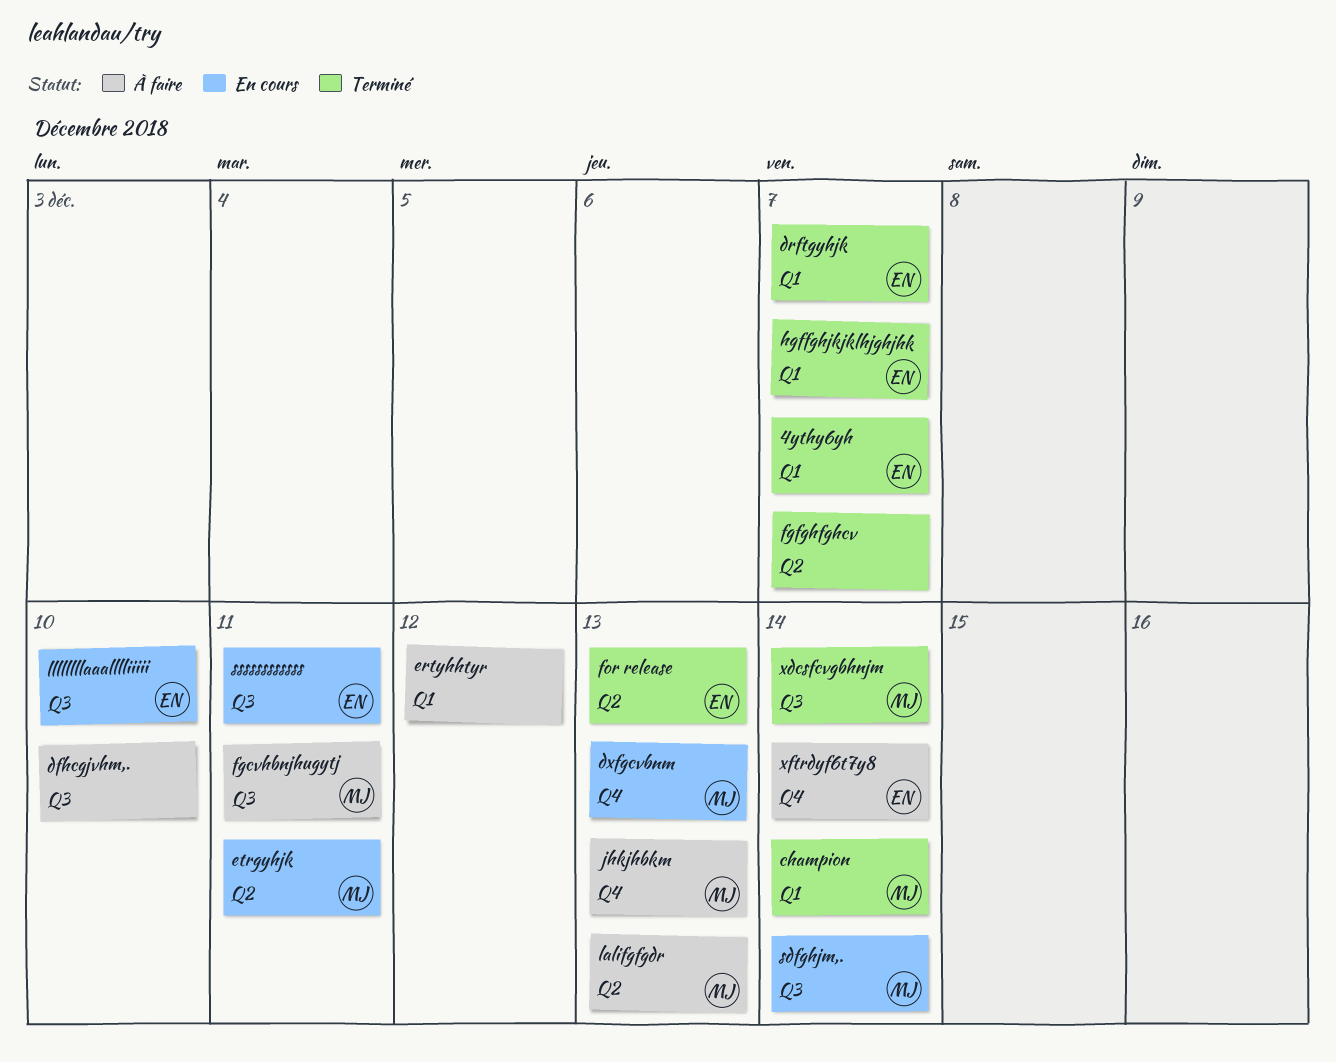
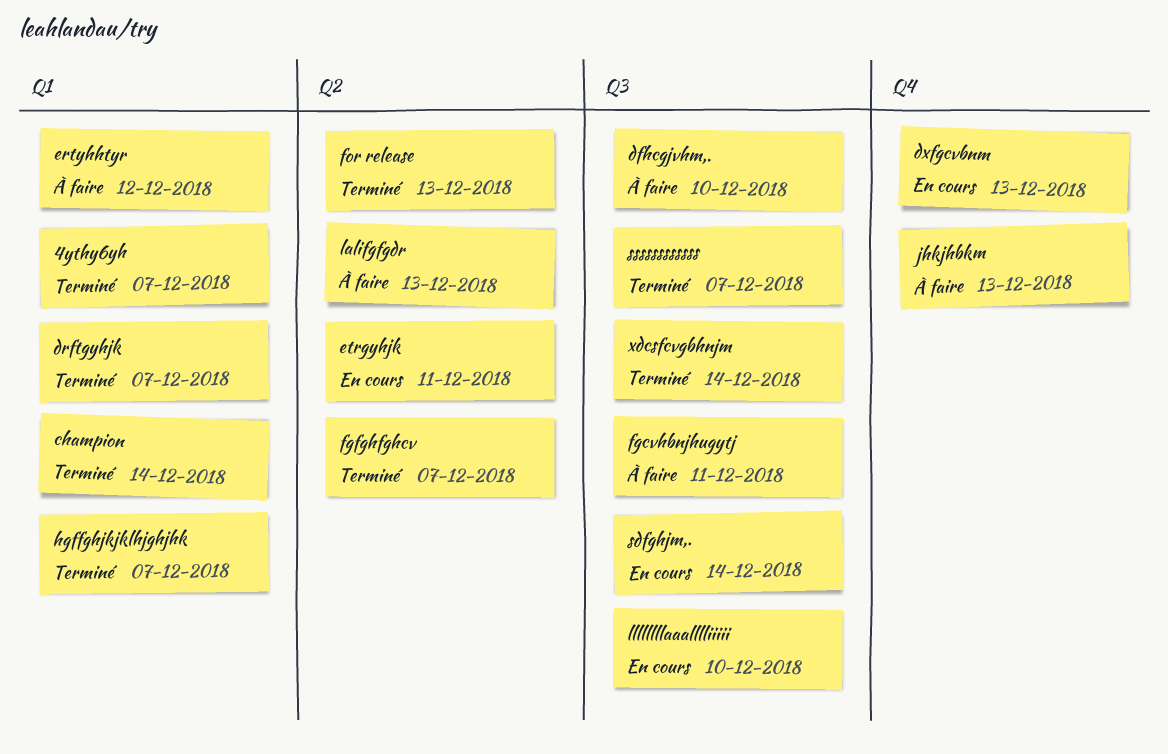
ssssssssssss, status: En cours -> Terminé
ssssssssssss, due: Dec 11 -> Dec 7
xftrdyf6t7y8: present -> none

